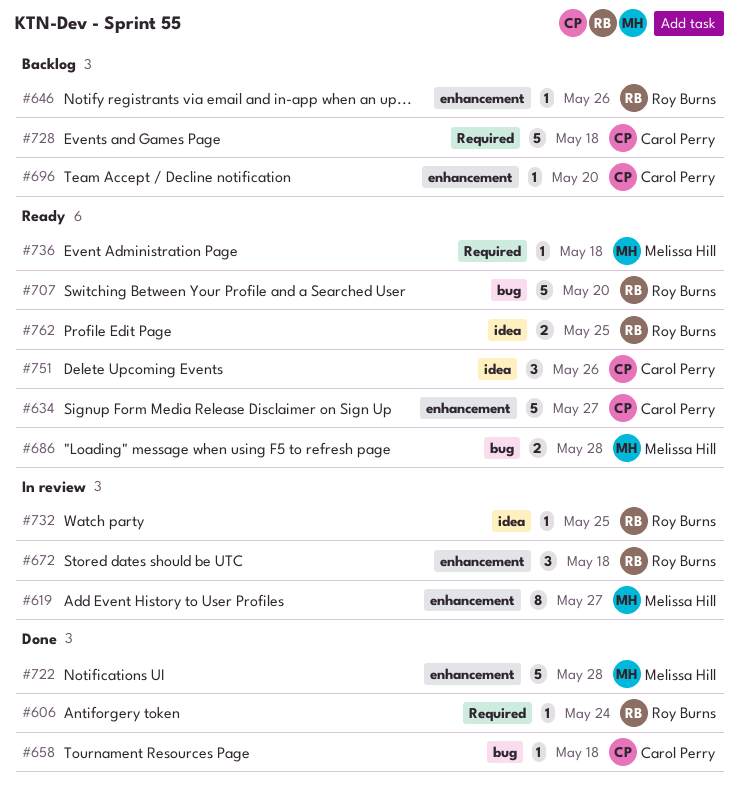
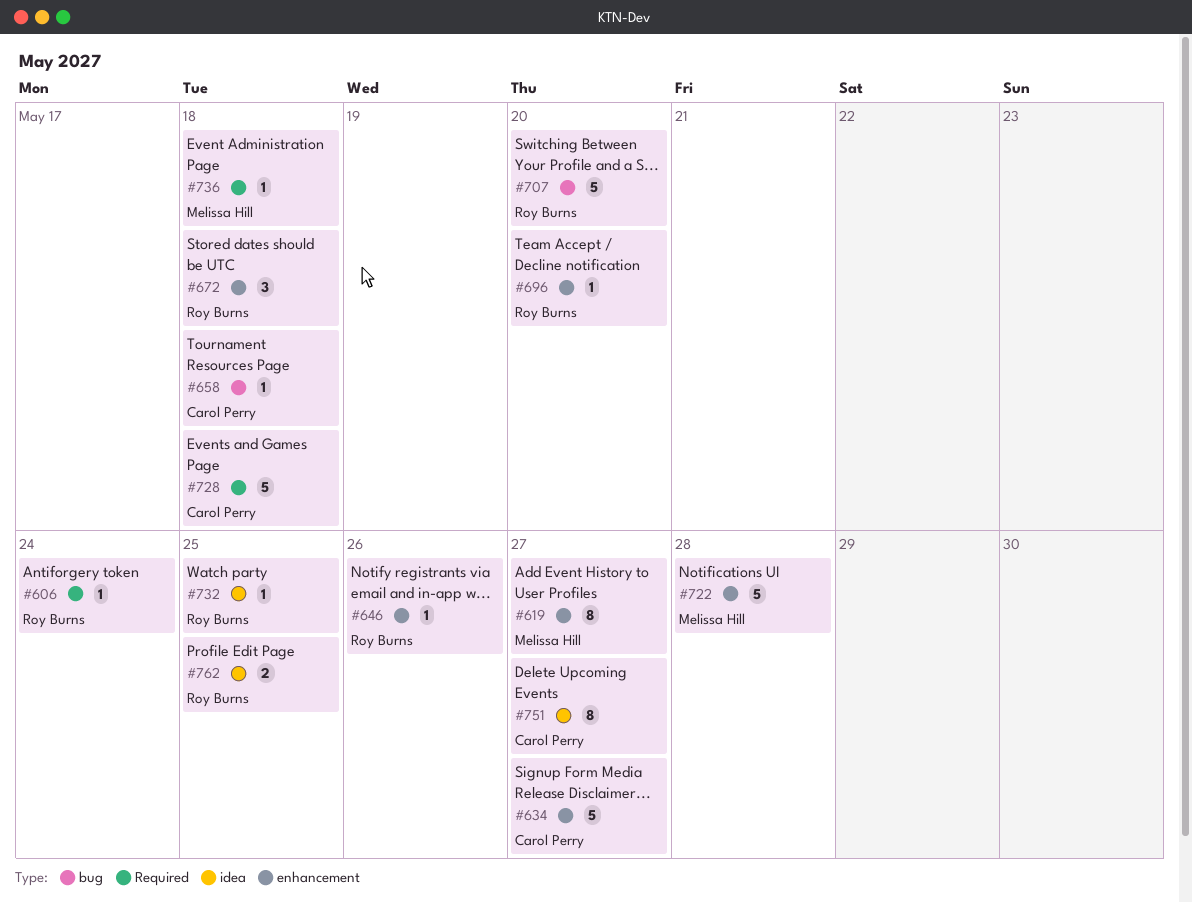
#686: present -> none
#696, owner: Carol Perry -> Roy Burns
#751, estimate: 3 -> 8
#751, due: May 26 -> May 27

